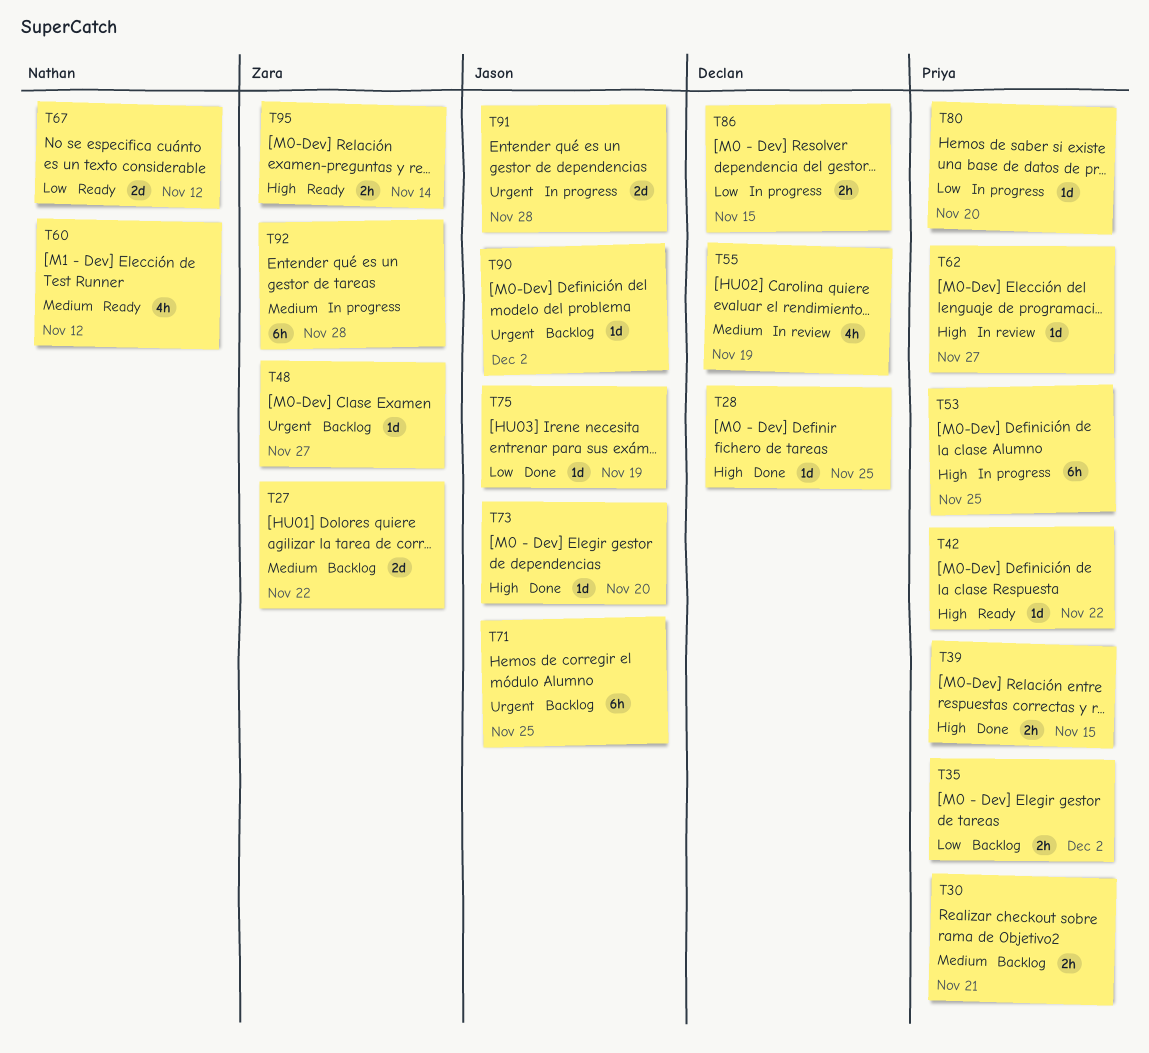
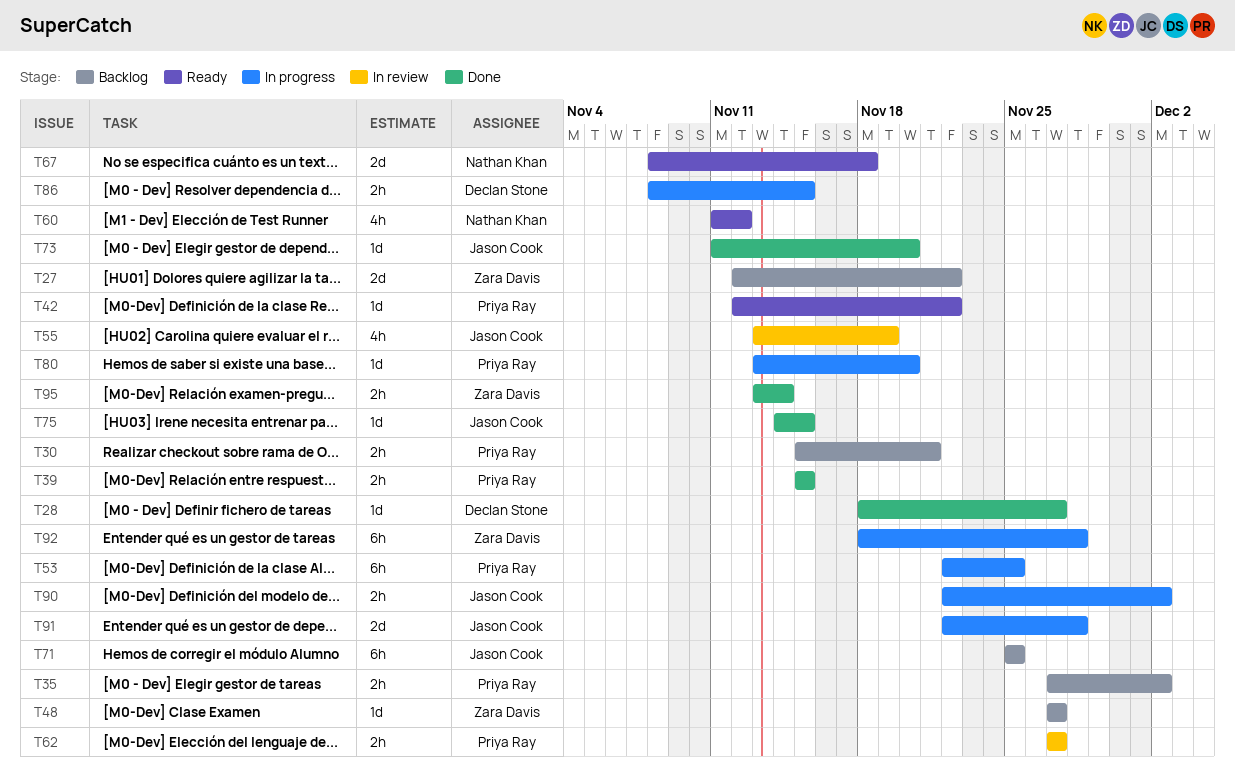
T28, due: Nov 25 -> Nov 27
T55, owner: Declan Stone -> Jason Cook
T62, estimate: 1d -> 2h
T67, due: Nov 12 -> Nov 18
T75, due: Nov 19 -> Nov 15
T90, status: Backlog -> In progress
T90, estimate: 1d -> 2h
T95, status: Ready -> Done

